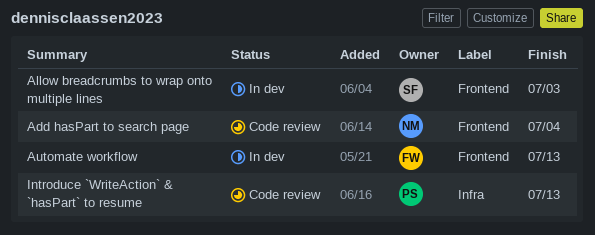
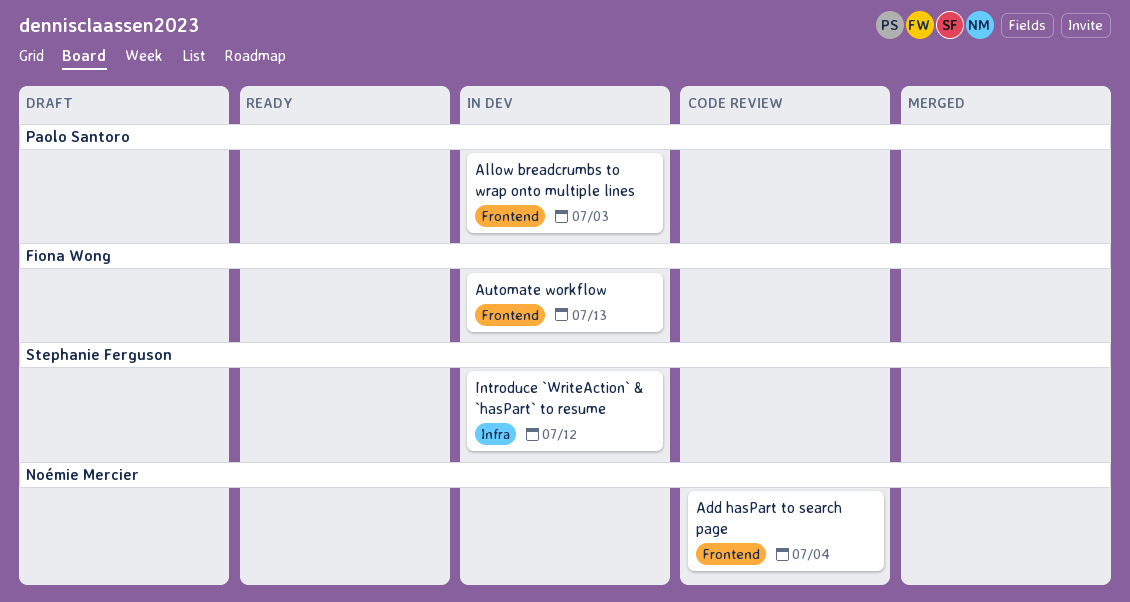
Allow breadcrumbs to wrap onto multiple lines, owner: Stephanie Ferguson -> Paolo Santoro
Introduce `WriteAction` & `hasPart` to resume, status: Code review -> In dev
Introduce `WriteAction` & `hasPart` to resume, owner: Paolo Santoro -> Stephanie Ferguson
Introduce `WriteAction` & `hasPart` to resume, due: Jul 13 -> Jul 12

